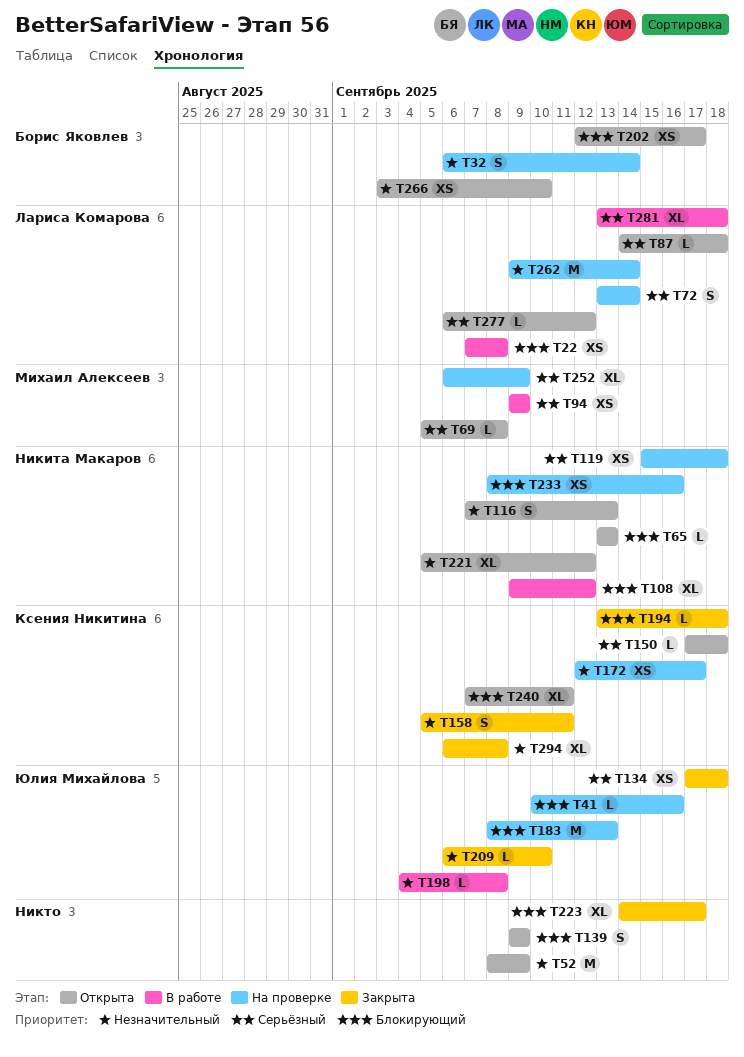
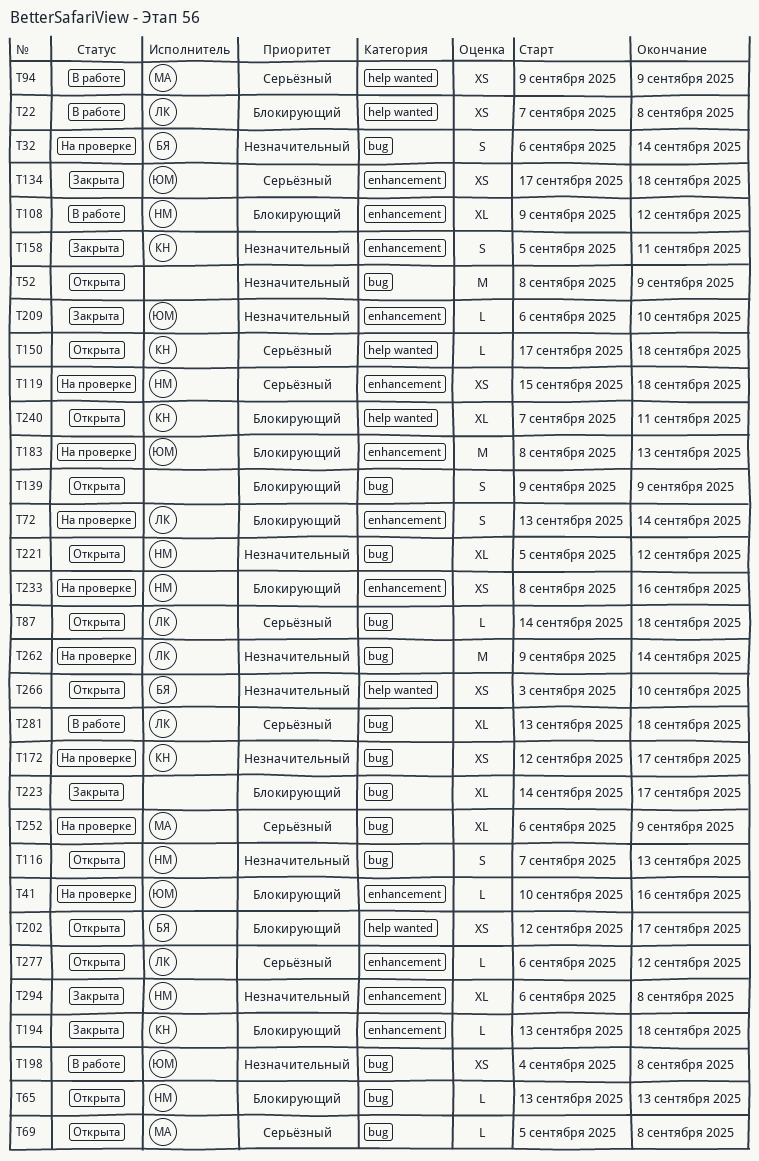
T72, priority: Серьёзный -> Блокирующий
T198, estimate: L -> XS
T294, owner: Ксения Никитина -> Никита Макаров

